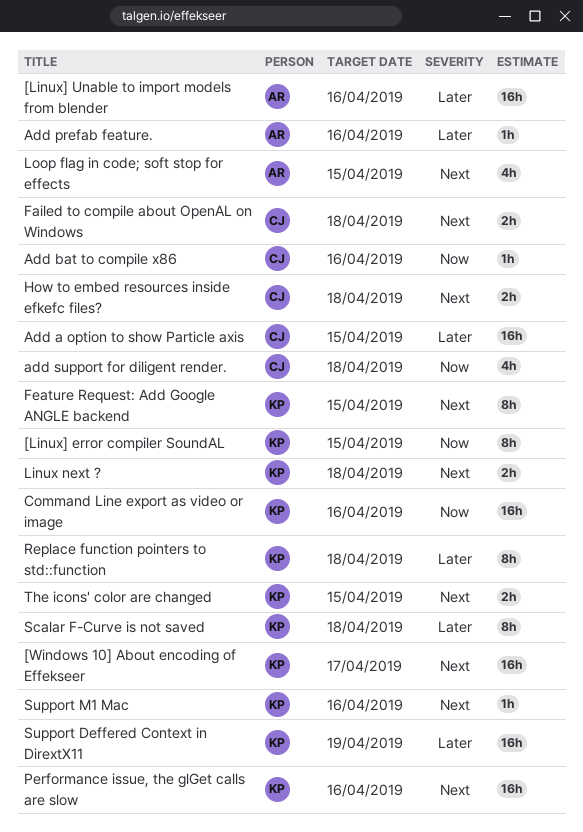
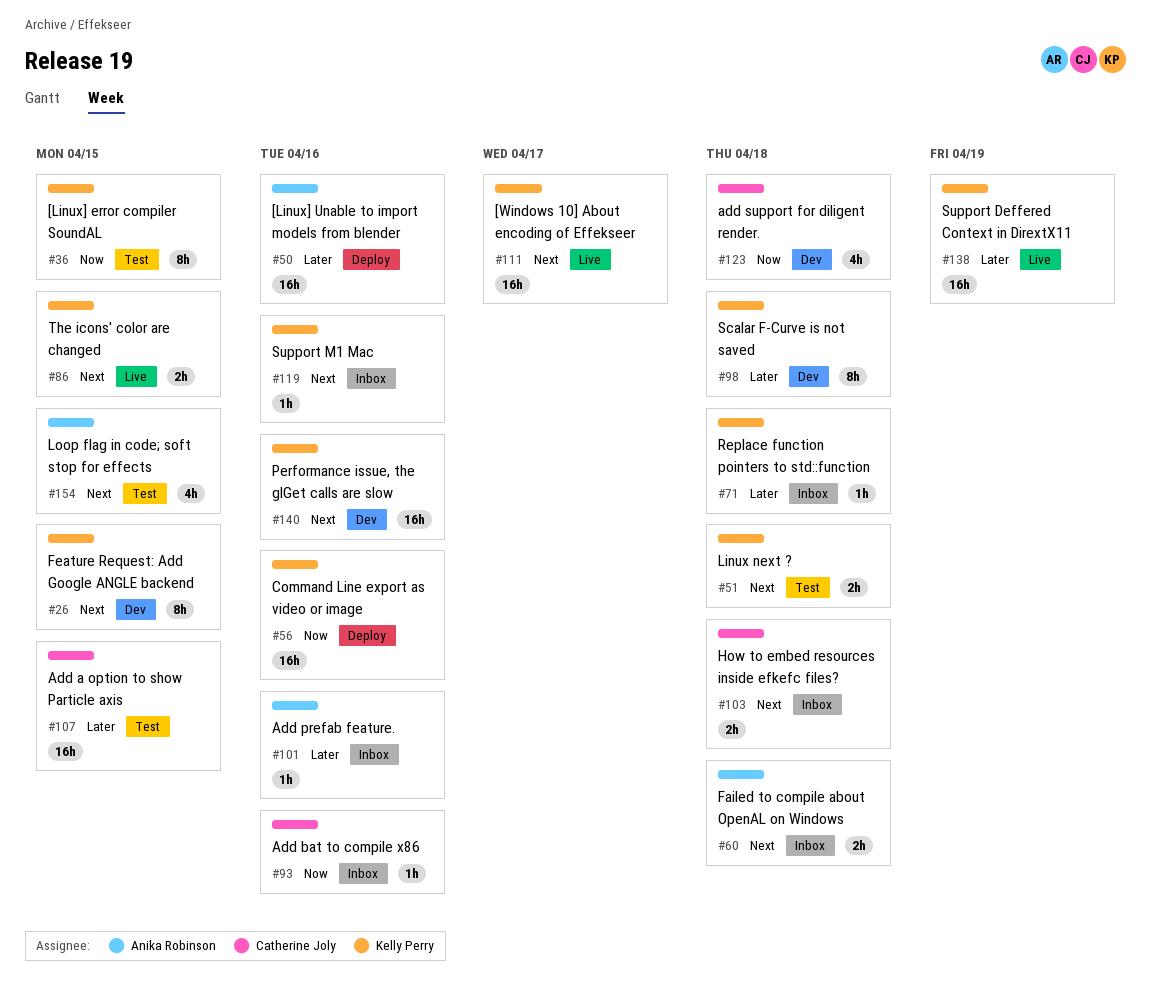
Failed to compile about OpenAL on Windows, owner: Catherine Joly -> Anika Robinson
Replace function pointers to std::function, estimate: 8h -> 1h

